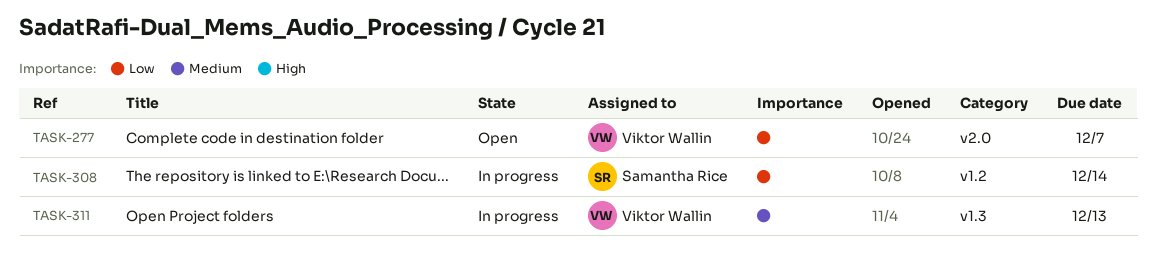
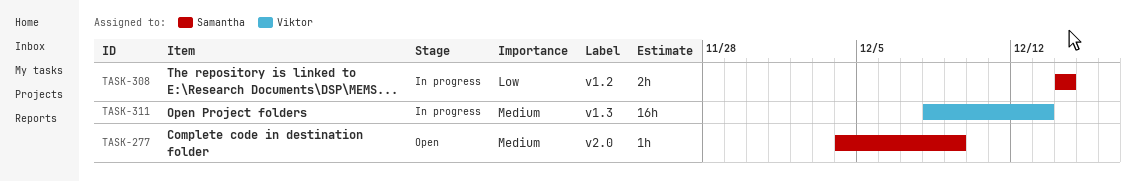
TASK-277, owner: Viktor Wallin -> Samantha Rice
TASK-277, priority: Low -> Medium
TASK-277, due: Dec 7 -> Dec 9

